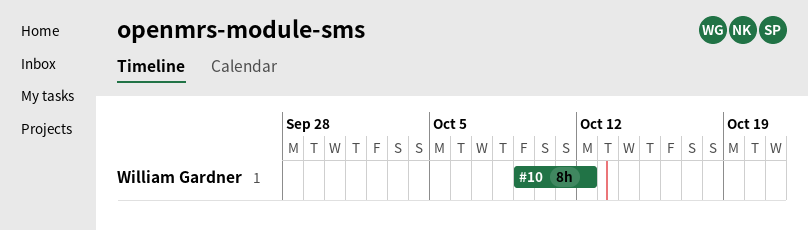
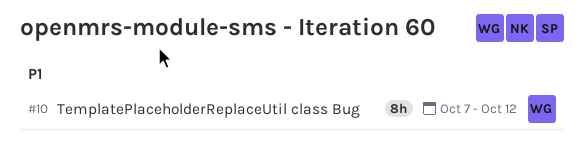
#10, start: Oct 9 -> Oct 7

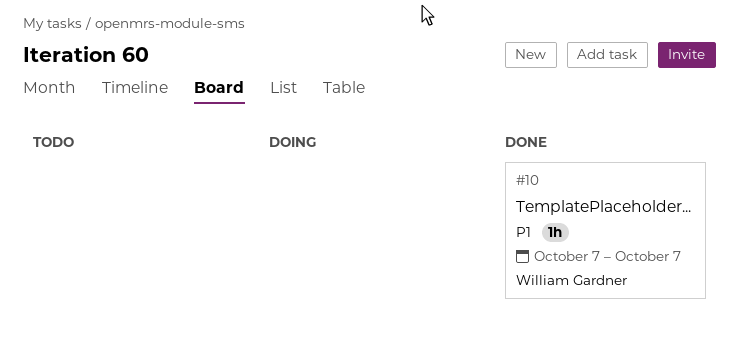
#10, estimate: 8h -> 1h
#10, due: Oct 12 -> Oct 7

